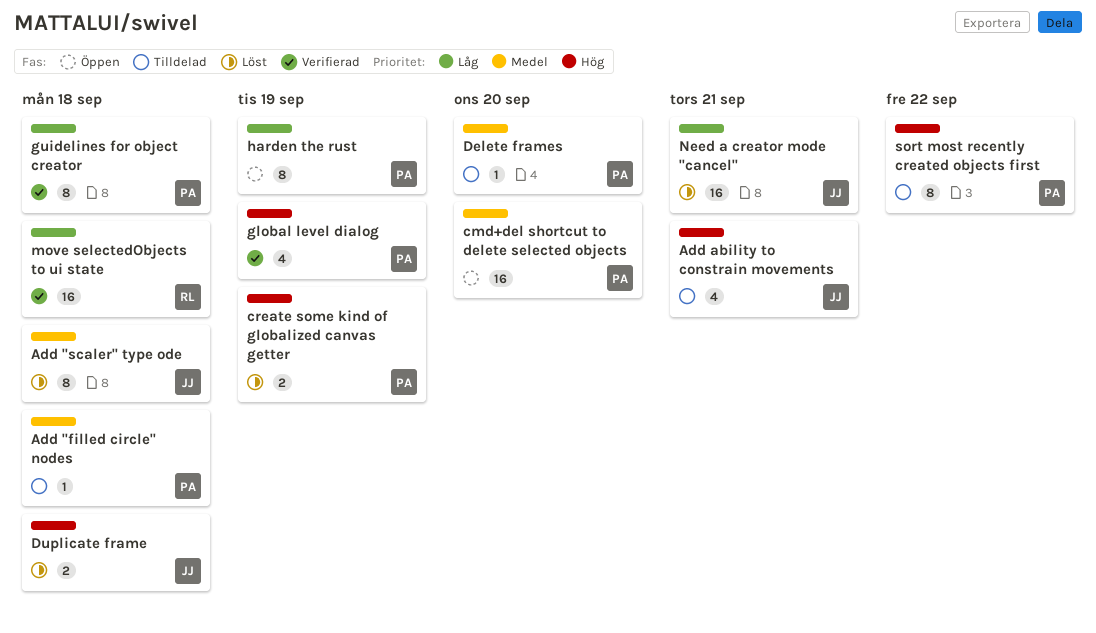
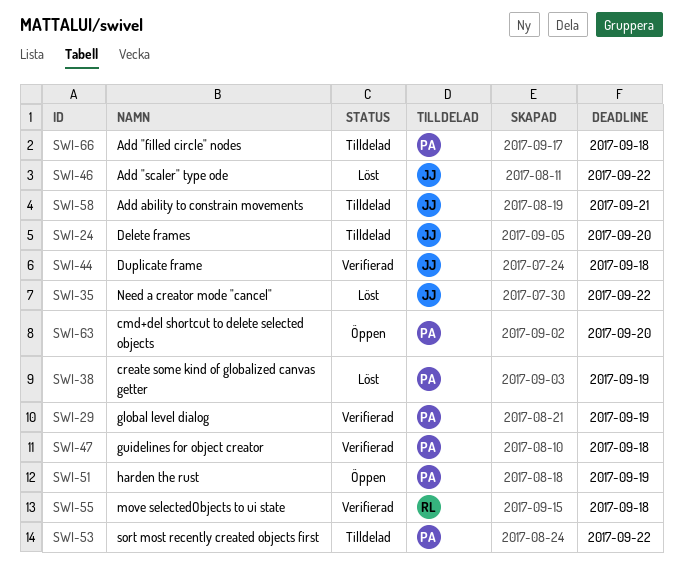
Add "scaler" type ode, due: Sep 18 -> Sep 22
Delete frames, owner: PA -> JJ
Duplicate frame, status: Löst -> Verifierad
Need a creator mode "cancel", due: Sep 21 -> Sep 22

